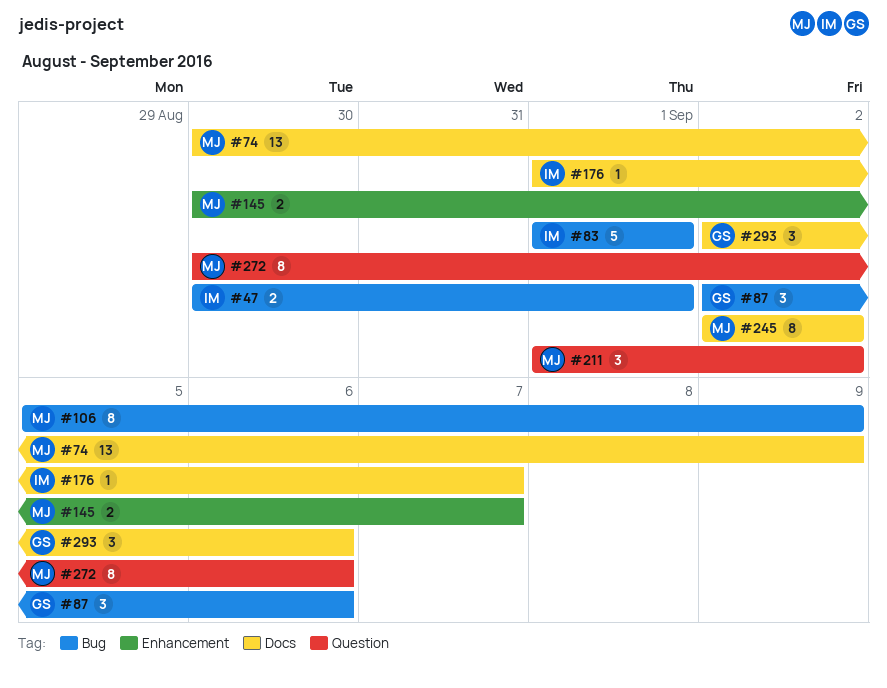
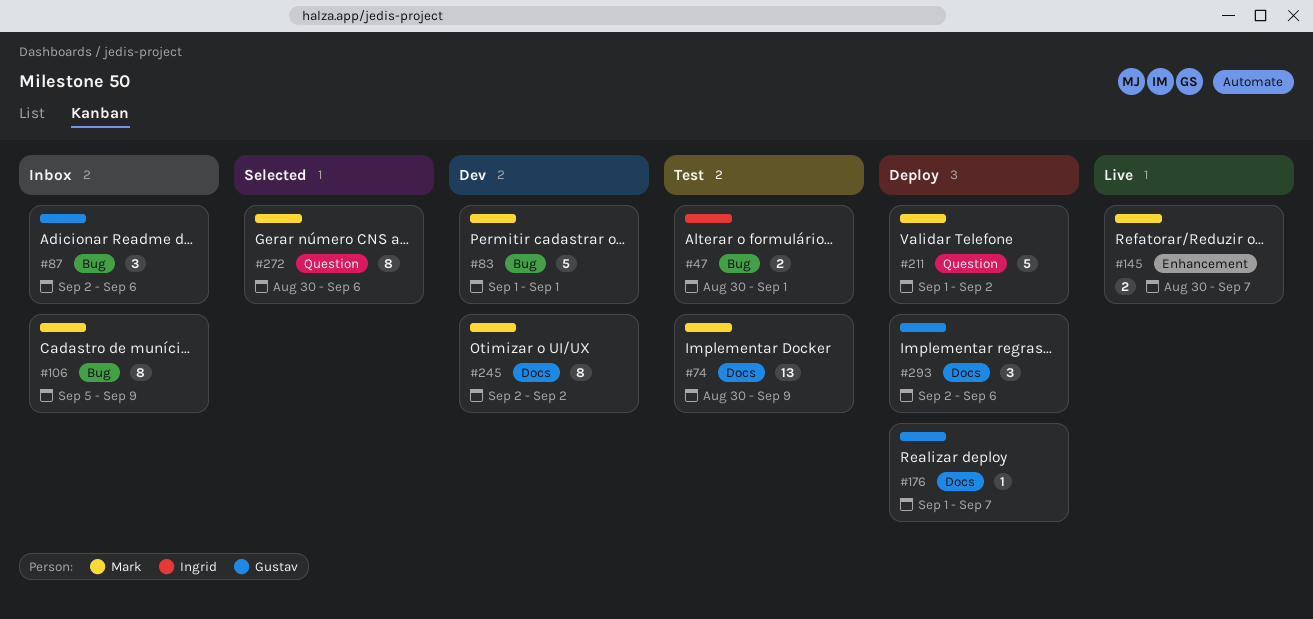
#83, owner: Ingrid -> Mark
#176, owner: Ingrid -> Gustav
#211, estimate: 3 -> 5

